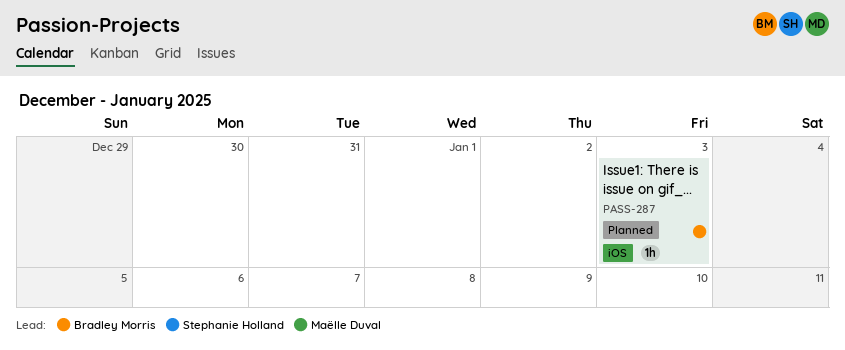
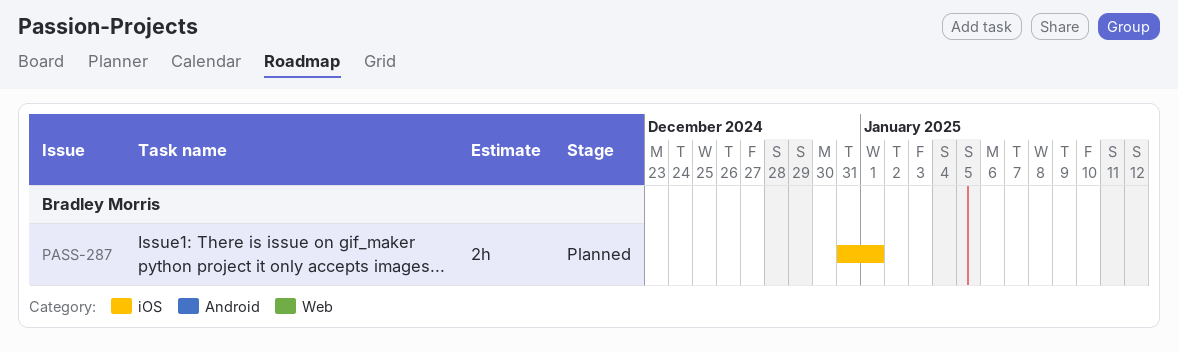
PASS-287, estimate: 1h -> 2h
PASS-287, due: Jan 3 -> Jan 1

